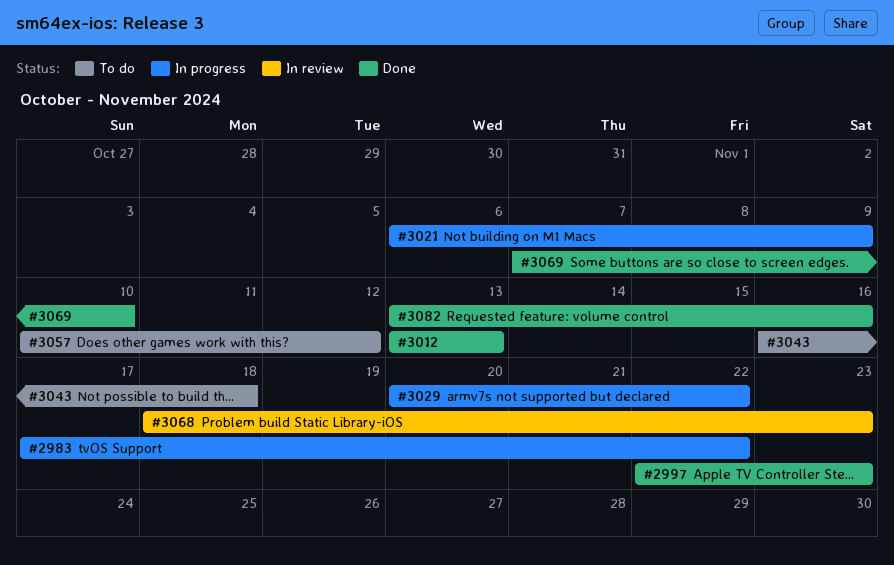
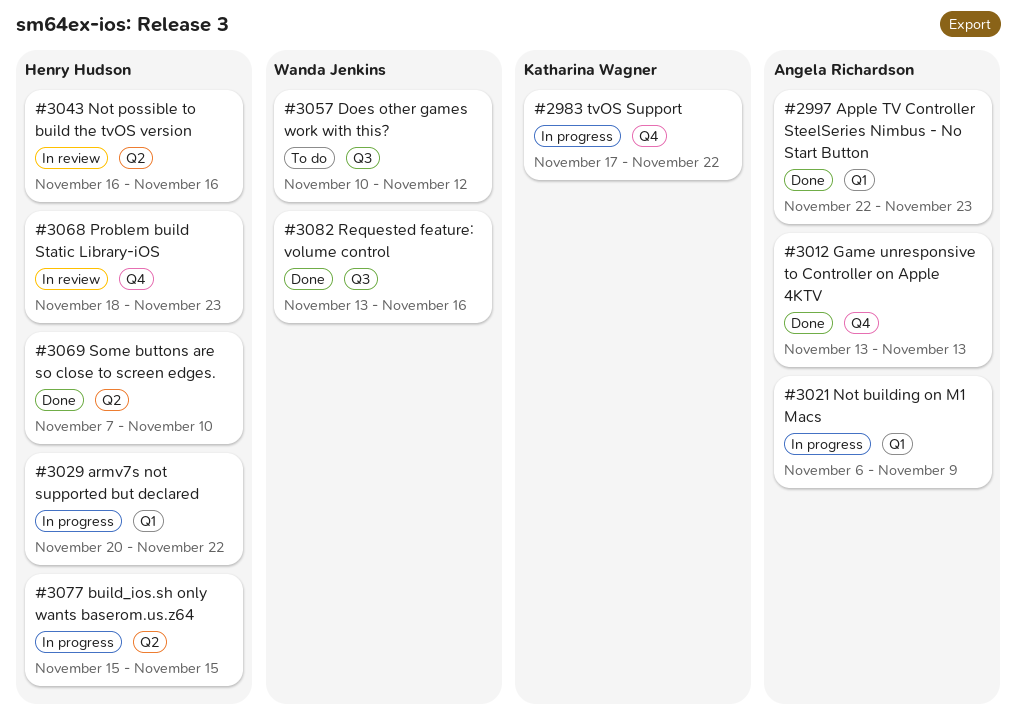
#3043, status: To do -> In review
#3043, due: Nov 18 -> Nov 16
#3077: none -> present

